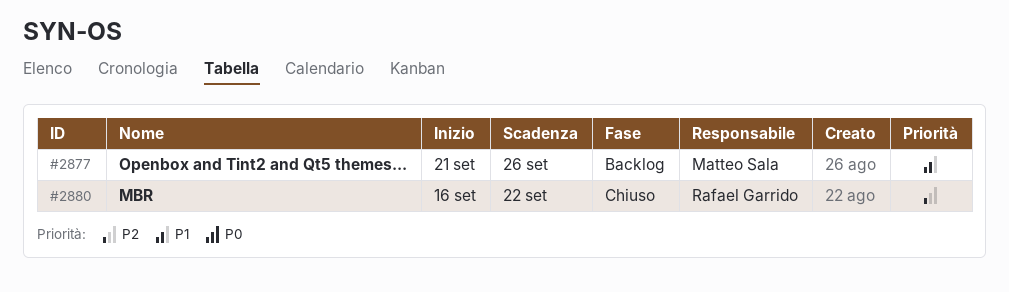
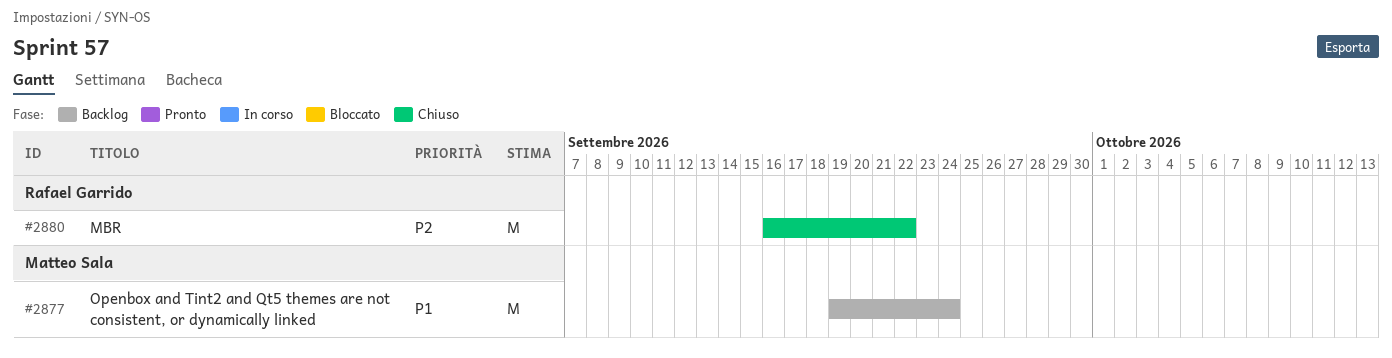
#2877, start: Sep 21 -> Sep 19
#2877, due: Sep 26 -> Sep 24

